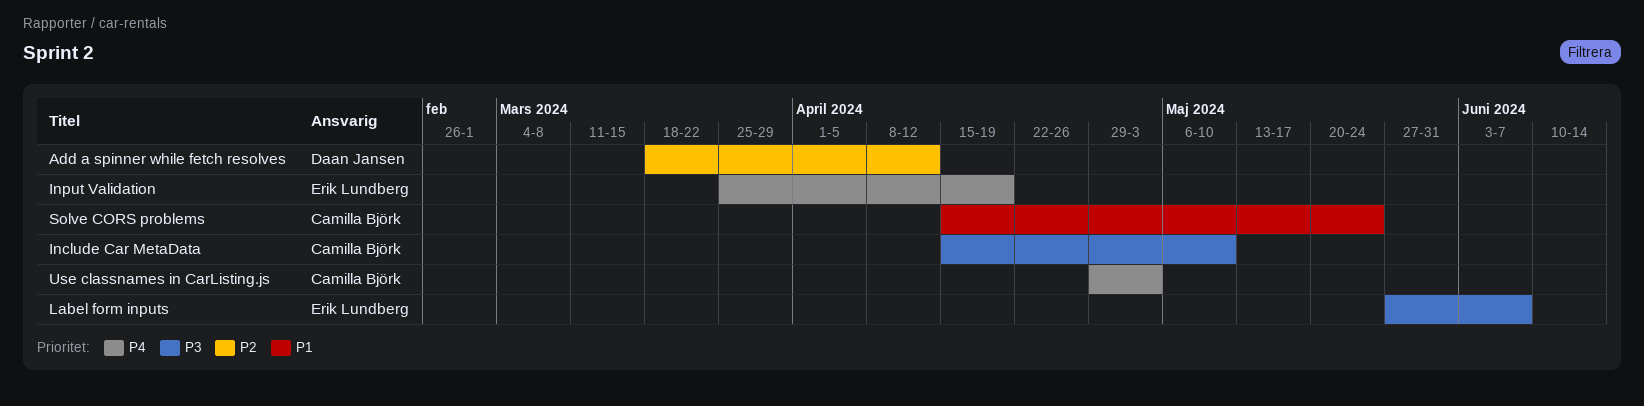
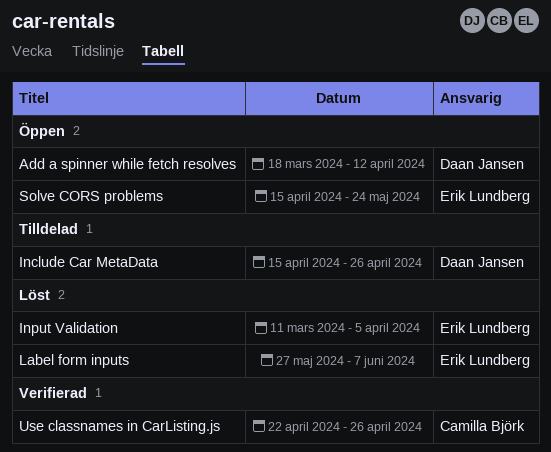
Include Car MetaData, owner: Camilla Björk -> Daan Jansen
Include Car MetaData, due: May 10 -> Apr 26
Input Validation, start: Mar 25 -> Mar 11
Input Validation, due: Apr 19 -> Apr 5
Solve CORS problems, owner: Camilla Björk -> Erik Lundberg
Use classnames in CarListing.js, start: Apr 29 -> Apr 22
Use classnames in CarListing.js, due: May 3 -> Apr 26

